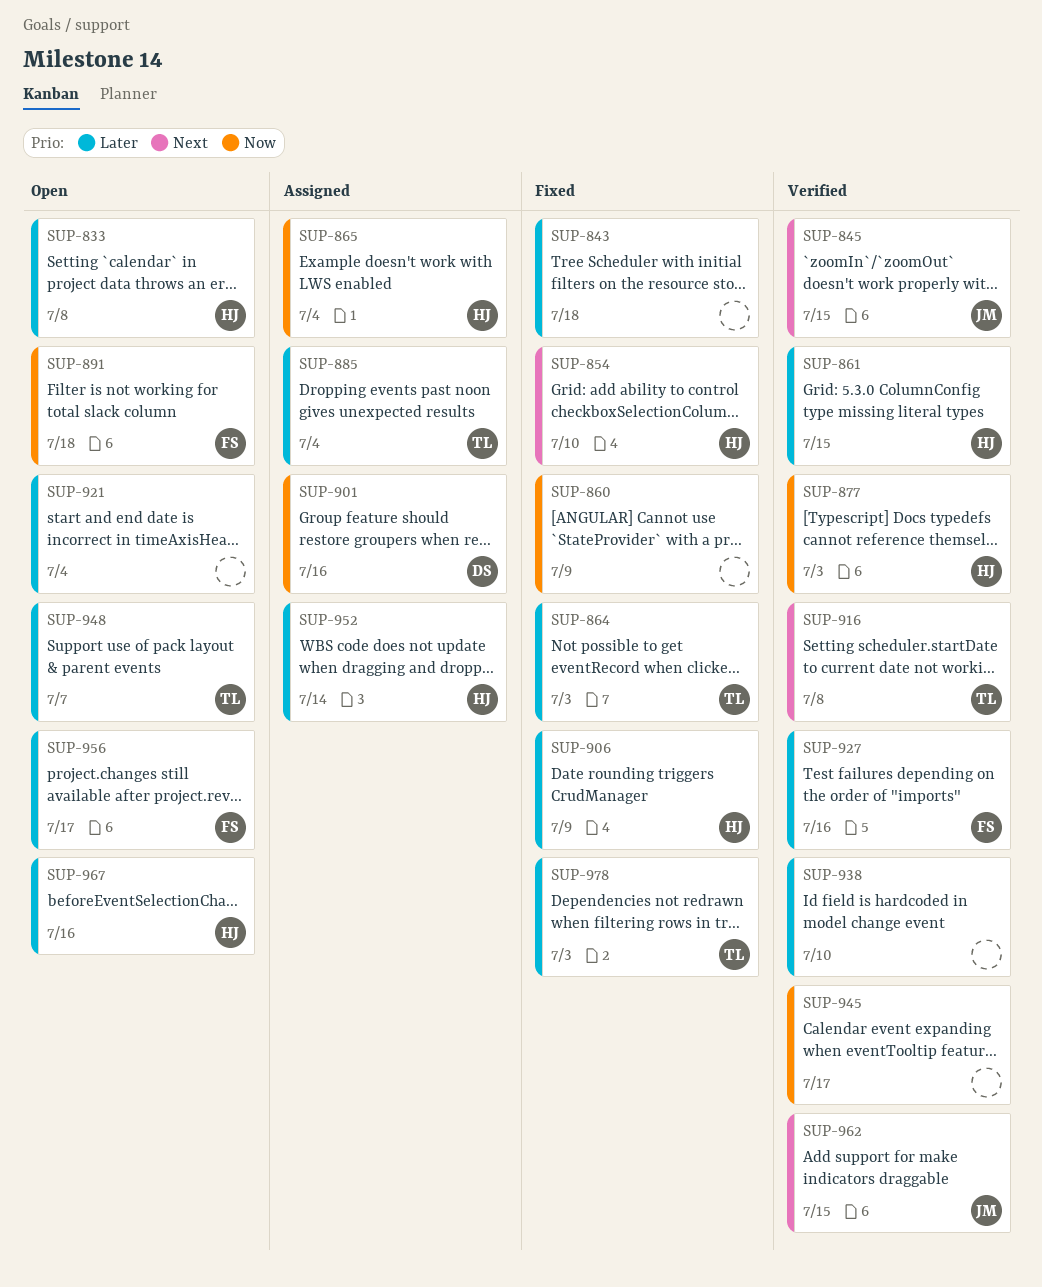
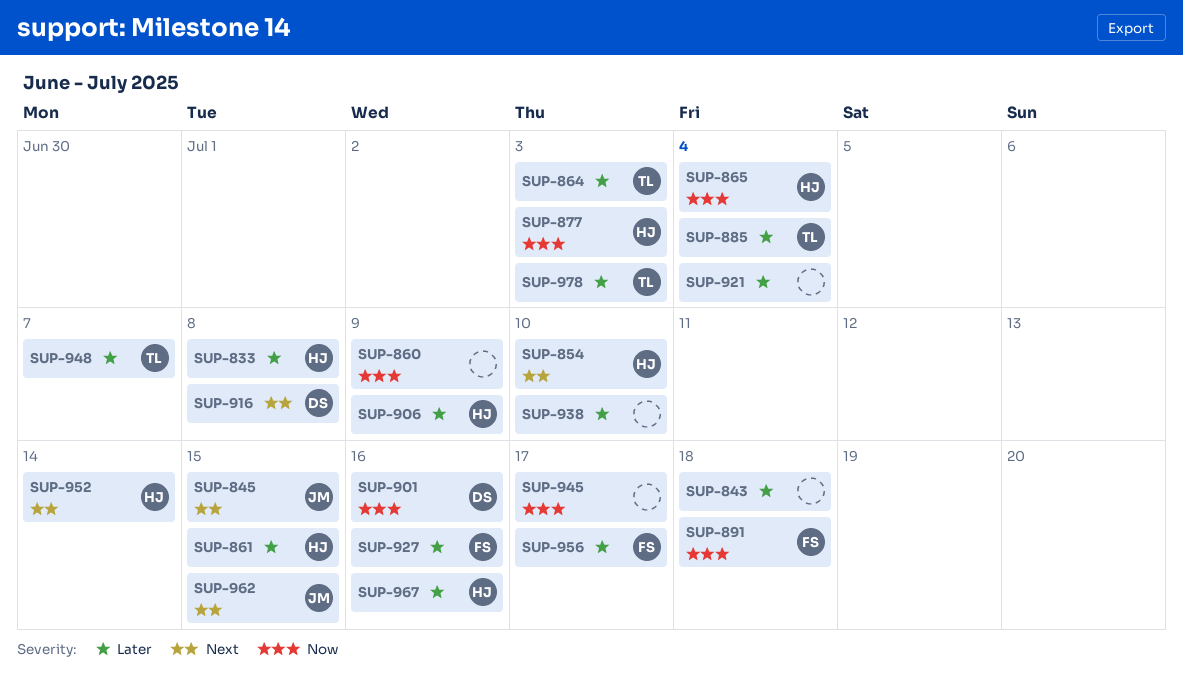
SUP-916, owner: TL -> DS
SUP-952, priority: Later -> Next

